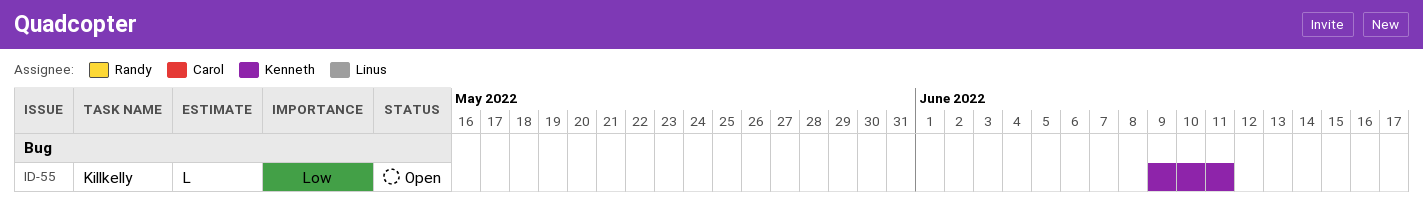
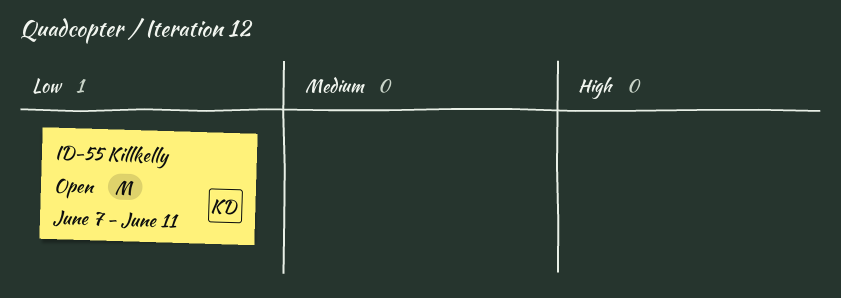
ID-55, estimate: L -> M
ID-55, start: Jun 9 -> Jun 7

